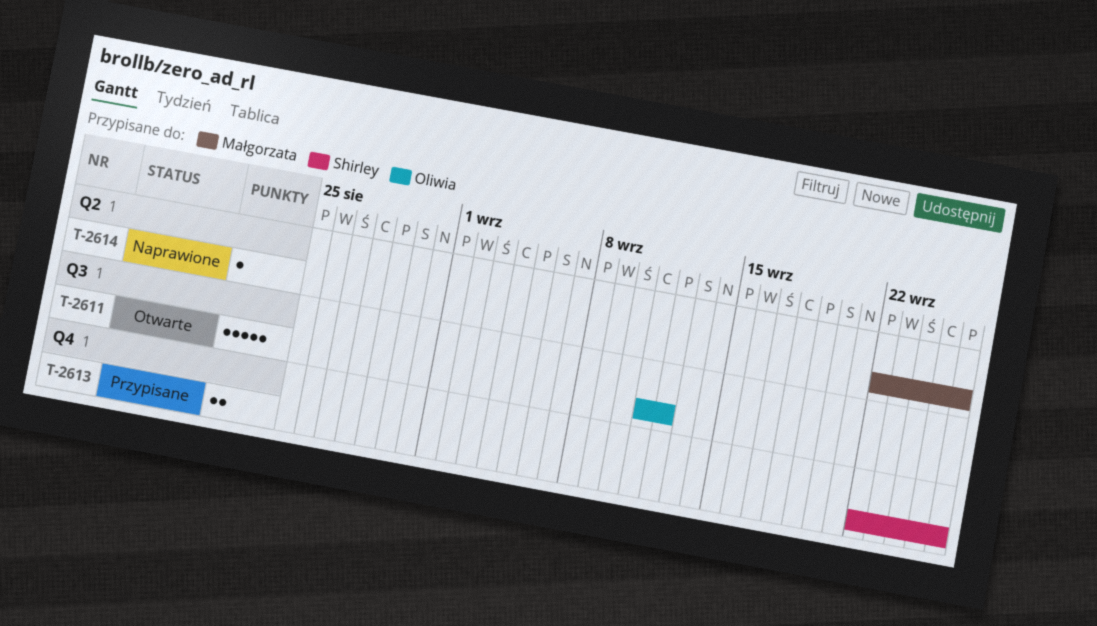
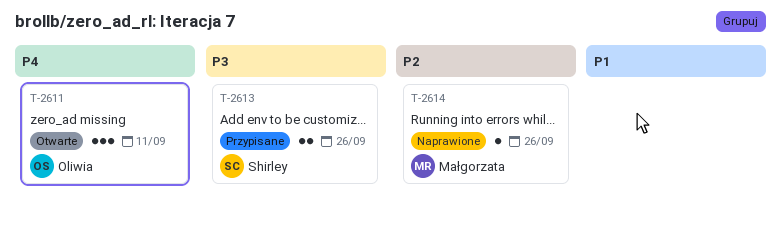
T-2611, estimate: 5 -> 3
T-2611, due: Sep 12 -> Sep 11

